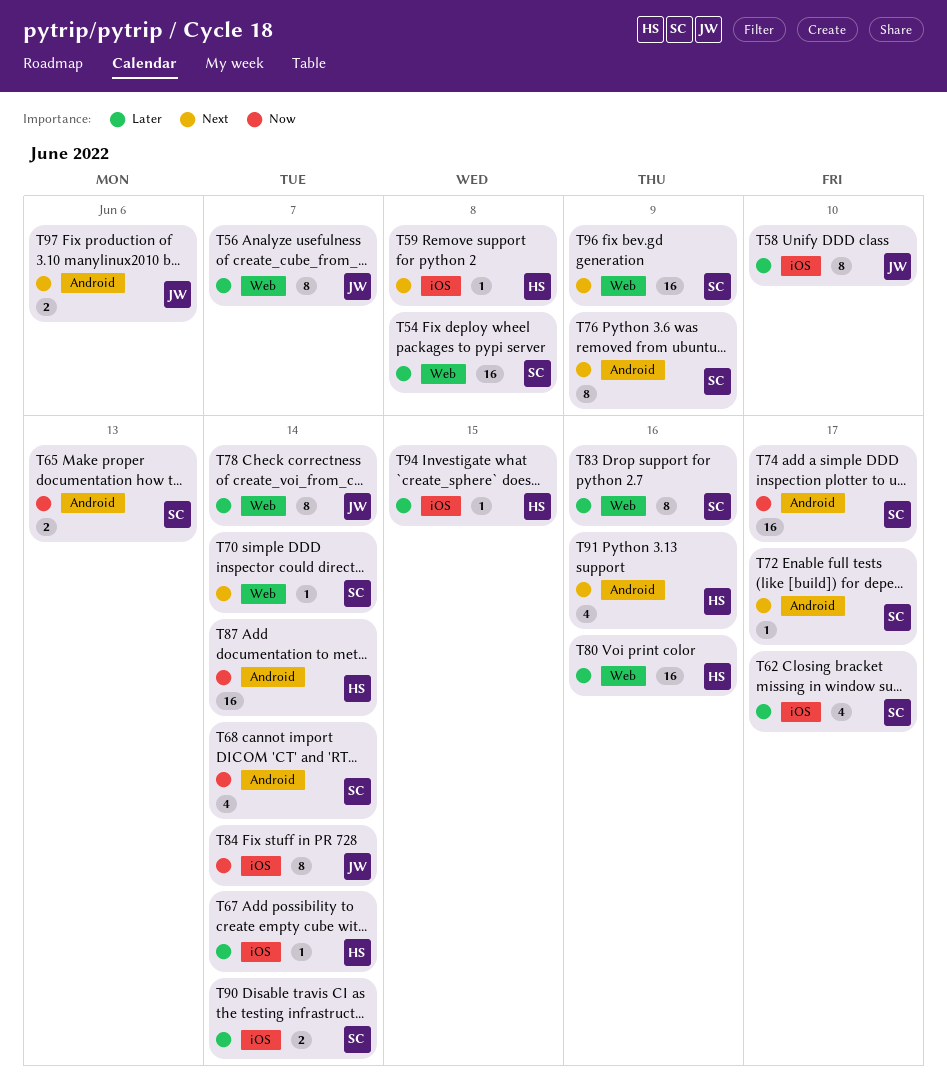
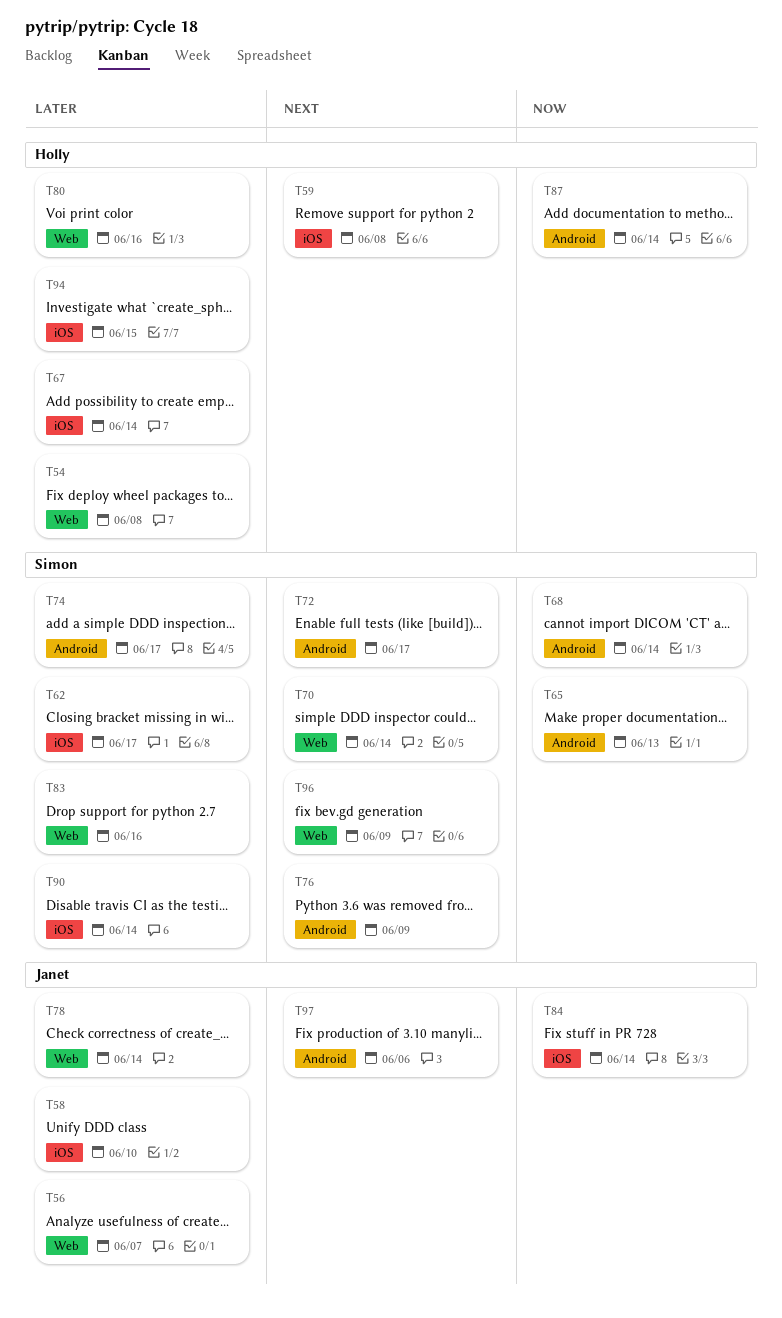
T54, owner: Simon -> Holly
T74, priority: Now -> Later
T91: present -> none

